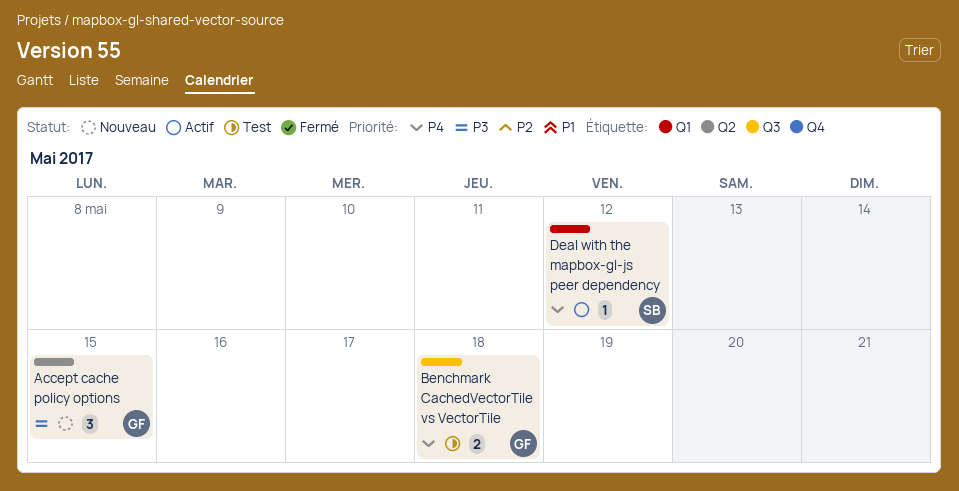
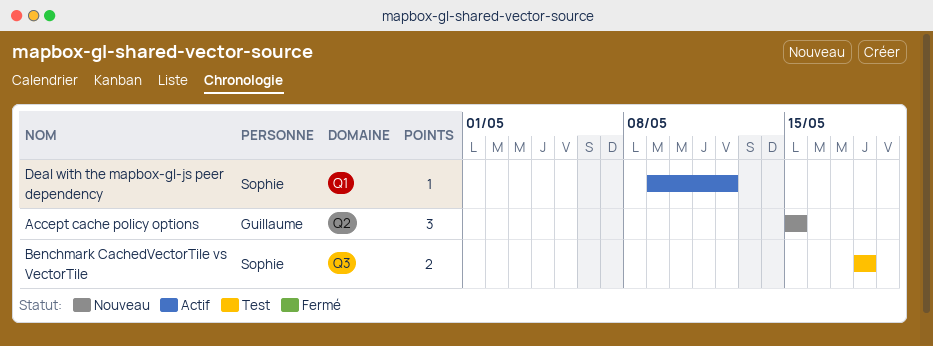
Benchmark CachedVectorTile vs VectorTile, owner: Guillaume -> Sophie

